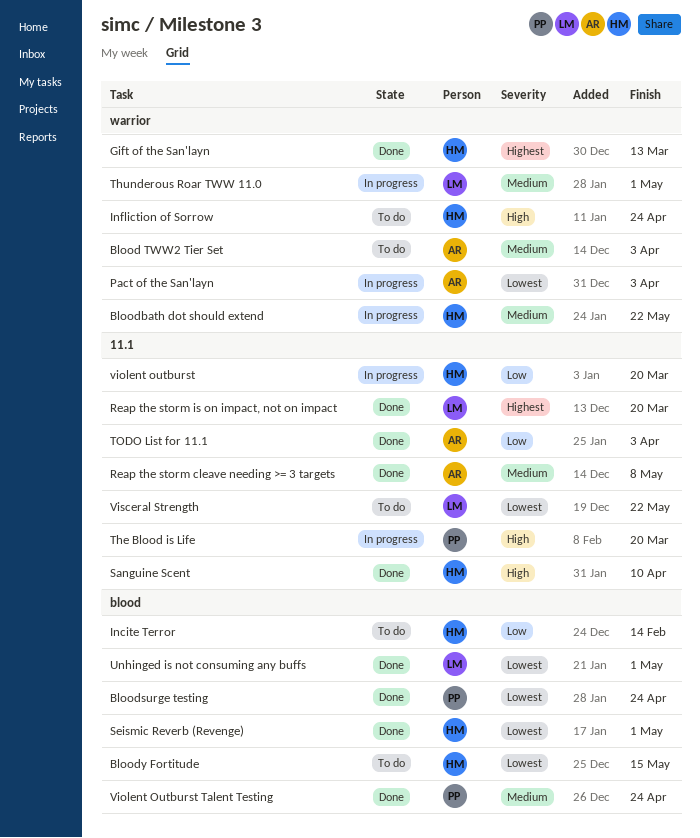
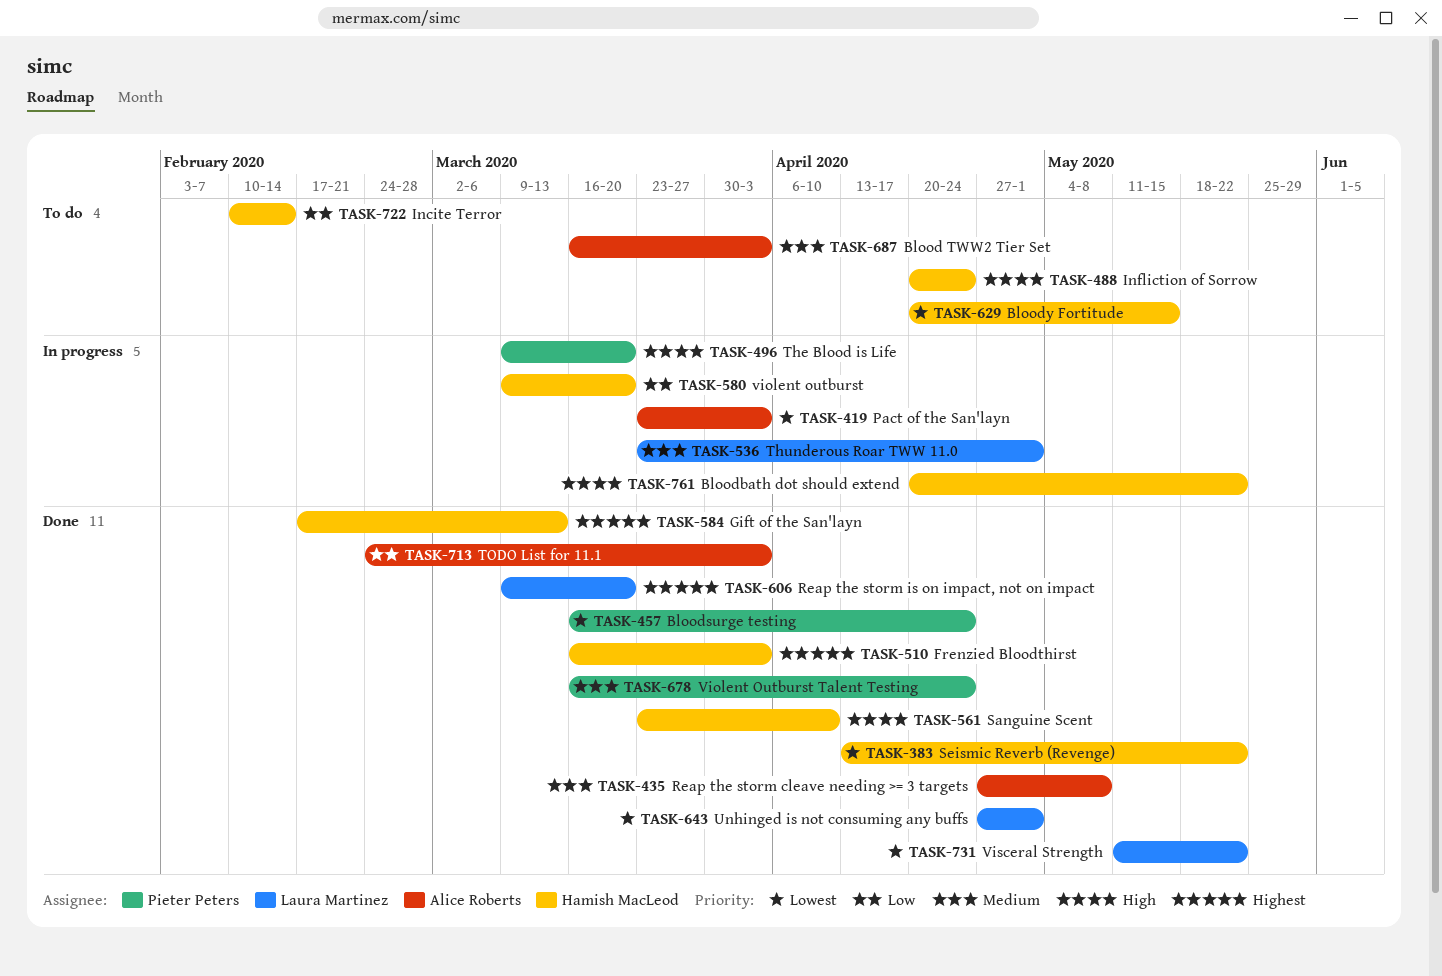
Bloodbath dot should extend, priority: Medium -> High
Frenzied Bloodthirst: none -> present
Seismic Reverb (Revenge), due: May 1 -> May 22
Visceral Strength, status: To do -> Done

